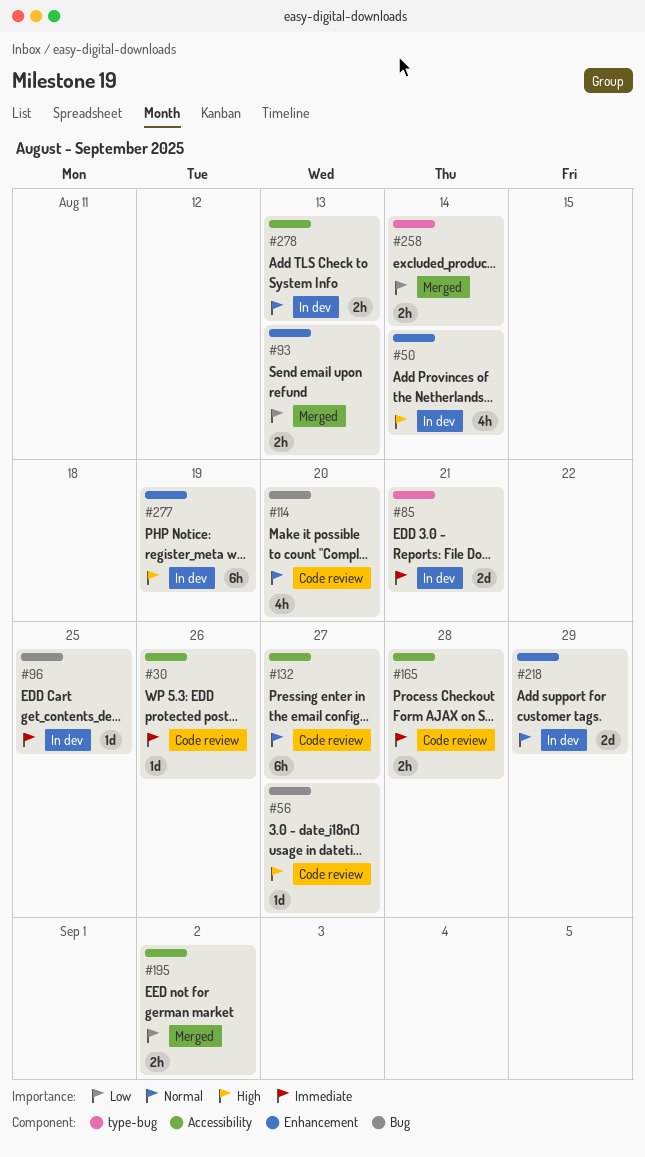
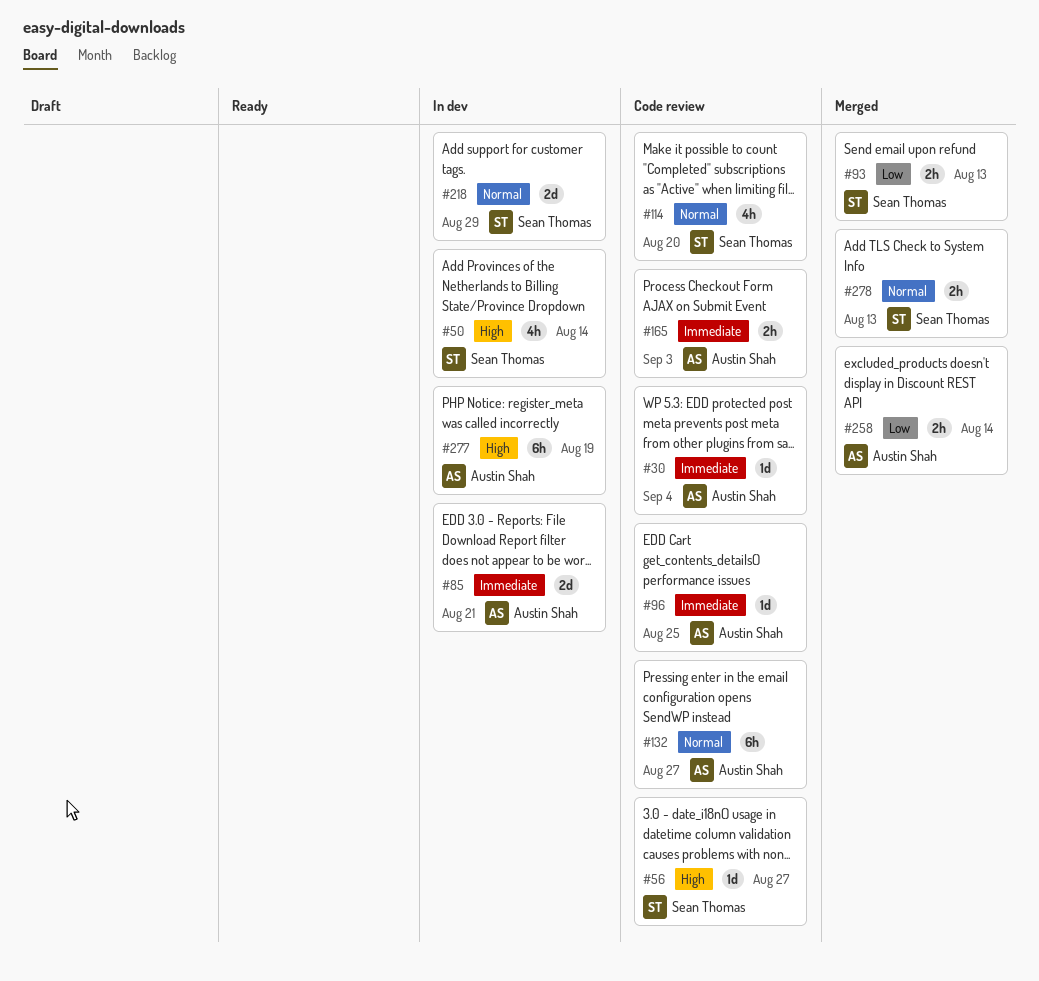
#30, due: Aug 26 -> Sep 4
#96, status: In dev -> Code review
#165, due: Aug 28 -> Sep 3
#195: present -> none
#278, status: In dev -> Merged

